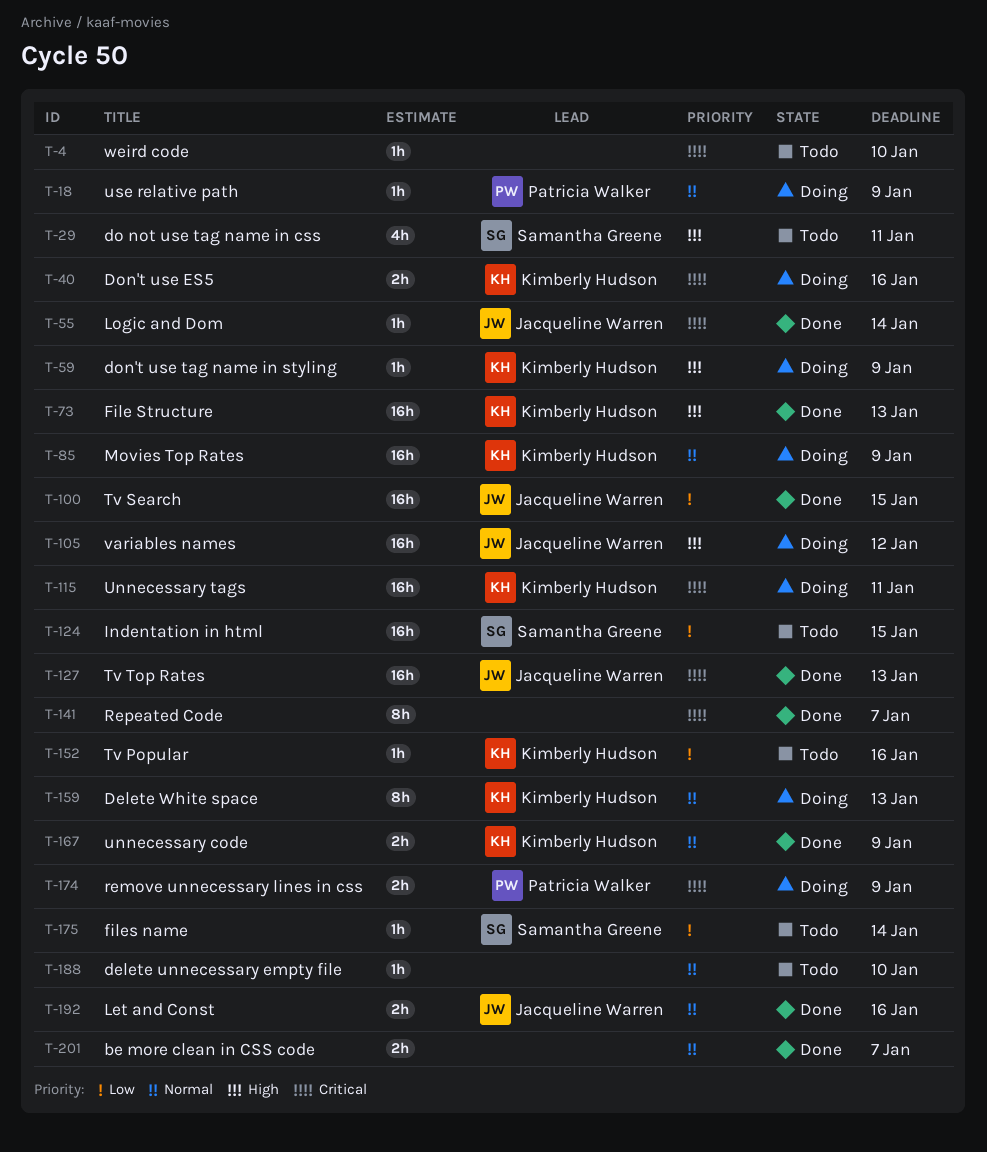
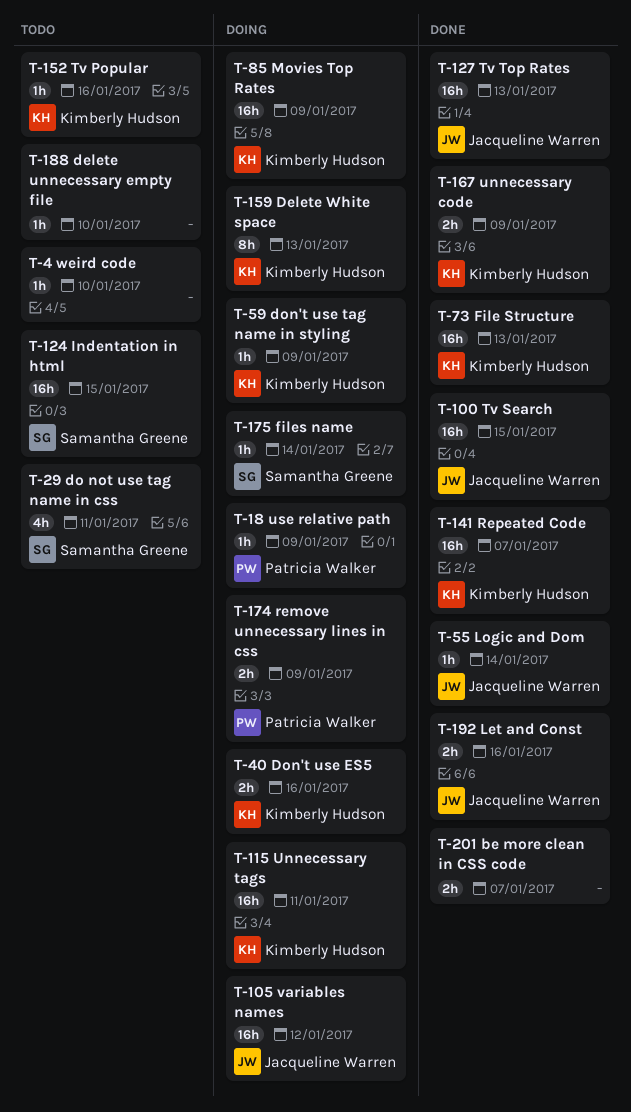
T-141, owner: none -> Kimberly Hudson
T-141, estimate: 8h -> 16h
T-175, status: Todo -> Doing

